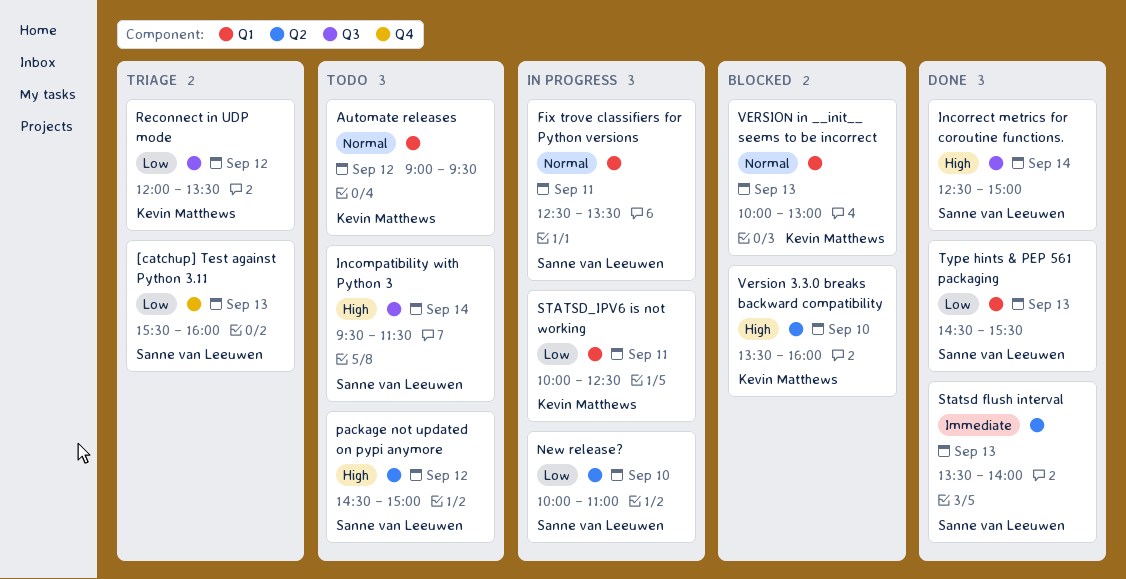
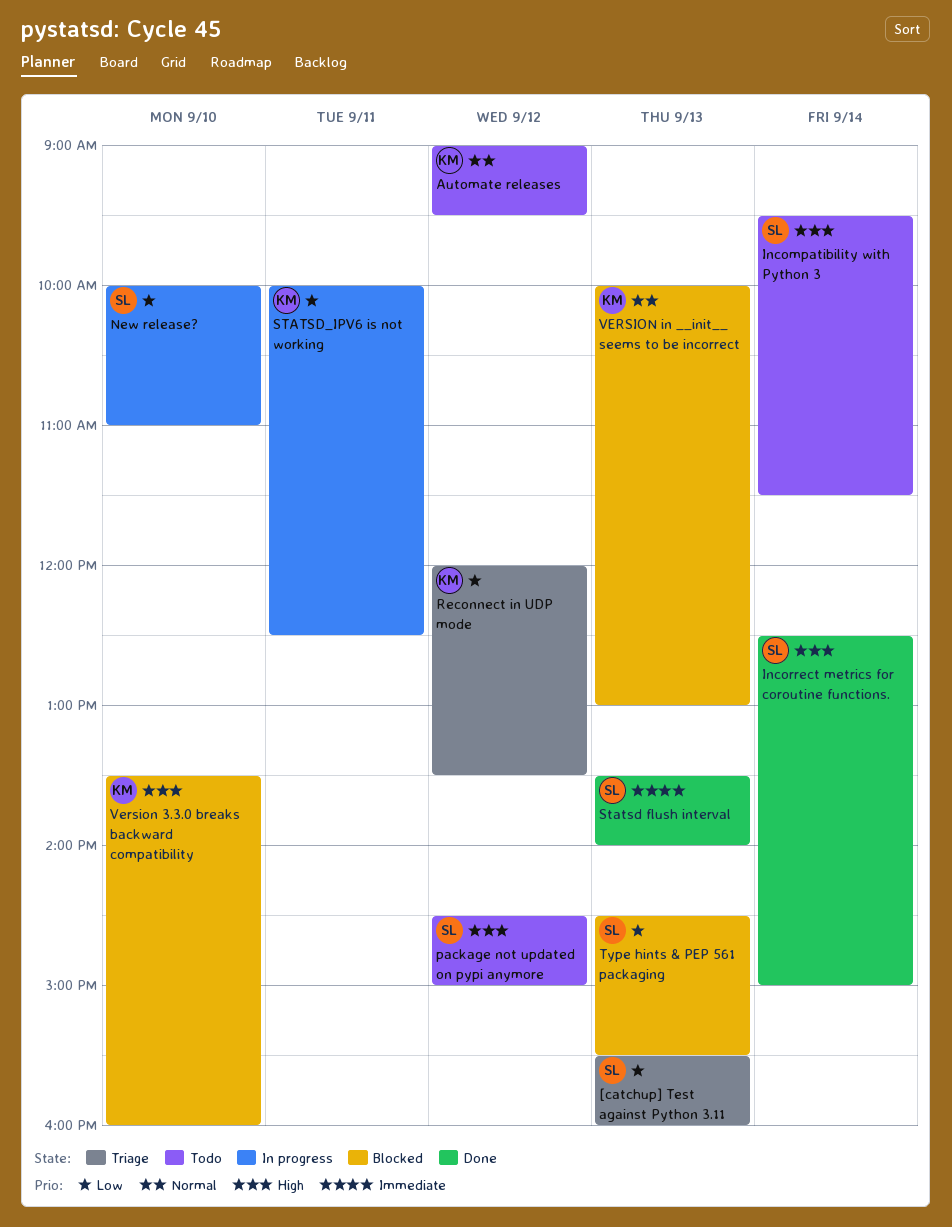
Fix trove classifiers for Python versions: present -> none
Type hints & PEP 561 packaging, status: Done -> Blocked

